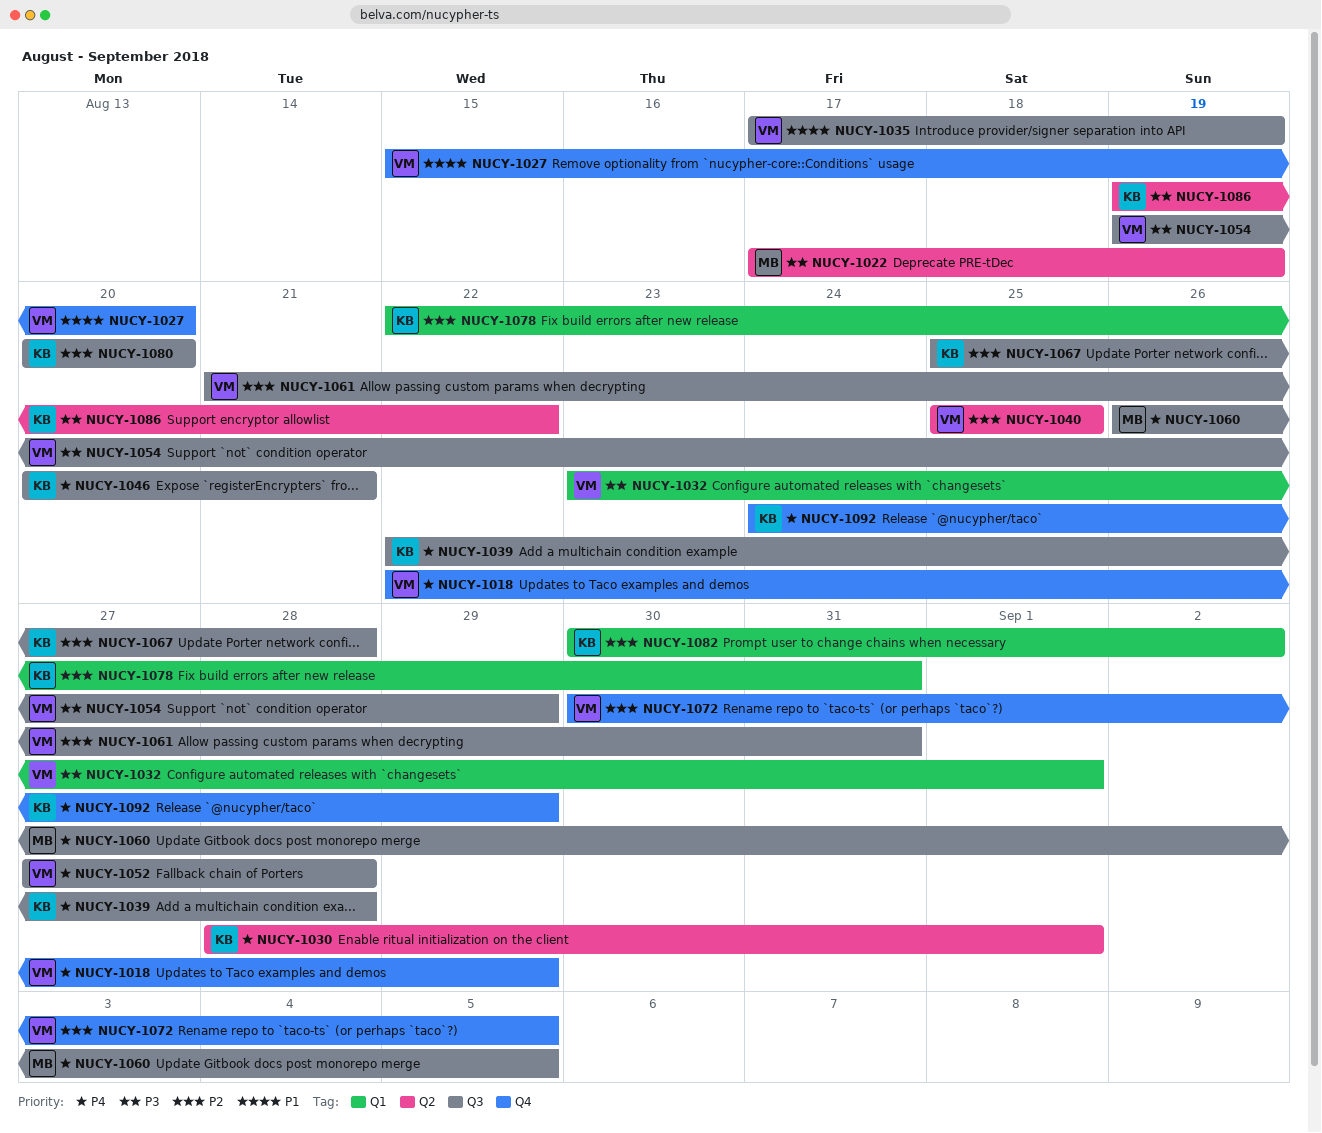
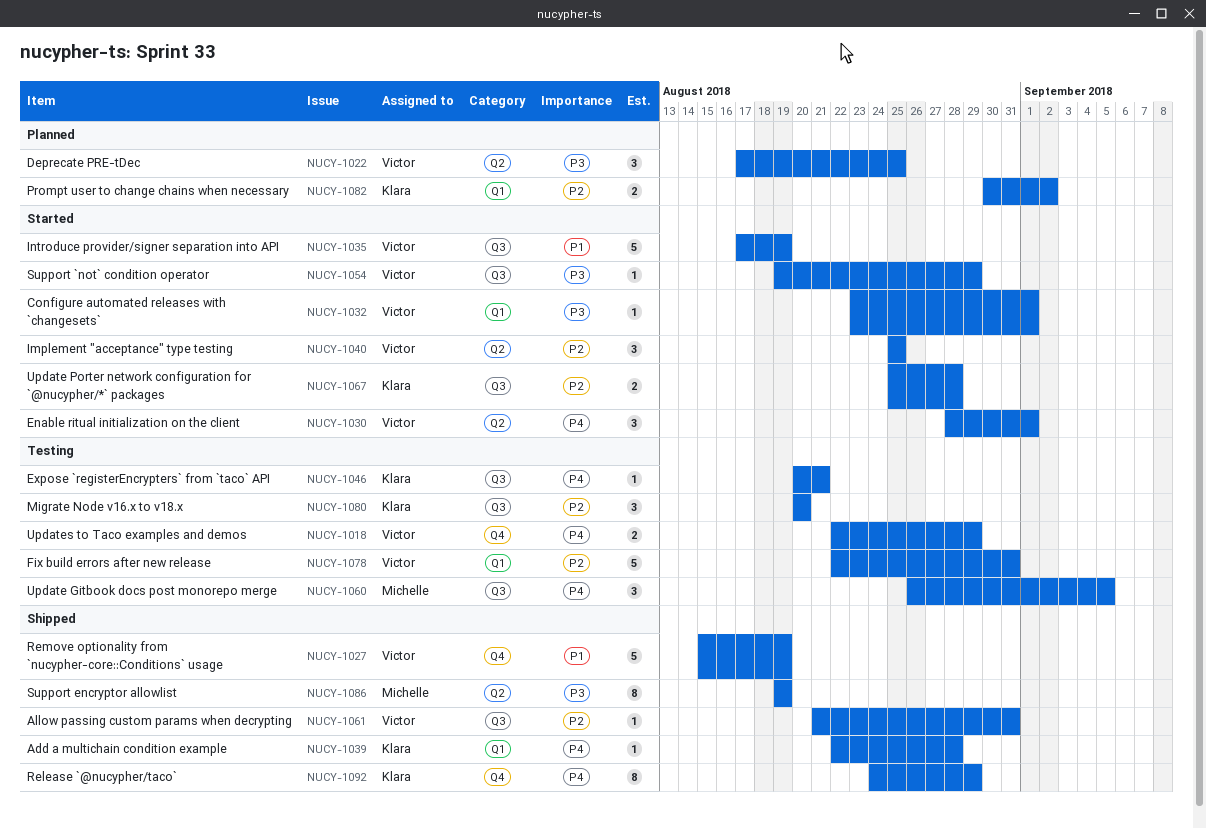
NUCY-1022, owner: Michelle -> Victor
NUCY-1022, due: Aug 19 -> Aug 25
NUCY-1027, due: Aug 20 -> Aug 19
NUCY-1030, owner: Klara -> Victor
NUCY-1039, label: Q3 -> Q1
NUCY-1052: present -> none
NUCY-1072: present -> none
NUCY-1078, owner: Klara -> Victor
NUCY-1086, owner: Klara -> Michelle
NUCY-1086, due: Aug 22 -> Aug 19

